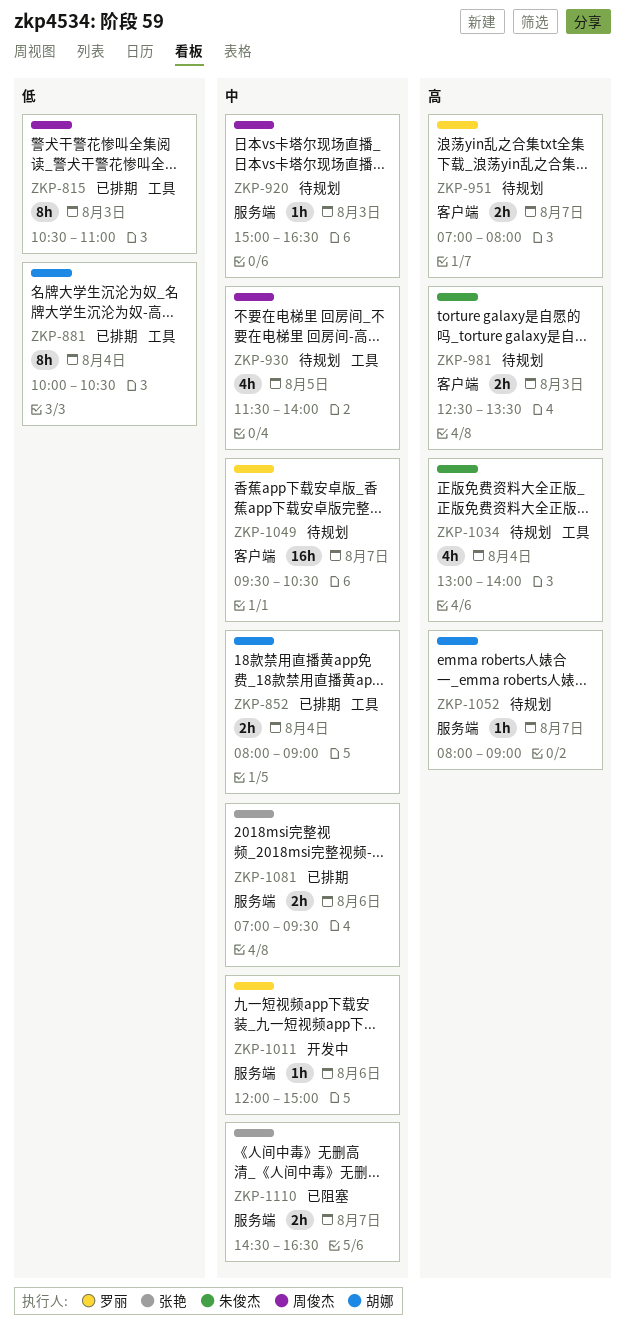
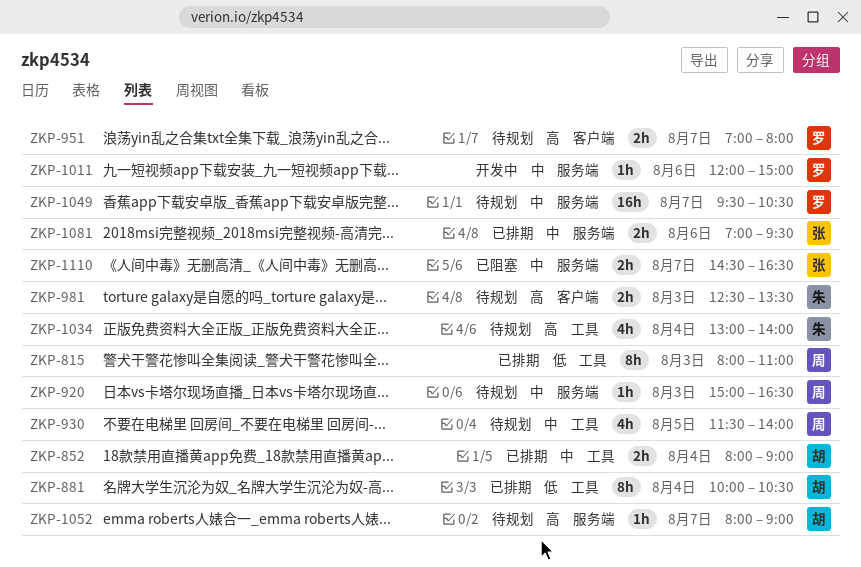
ZKP-815, begins: 10:30 -> 08:00
ZKP-1049, label: 客户端 -> 服务端

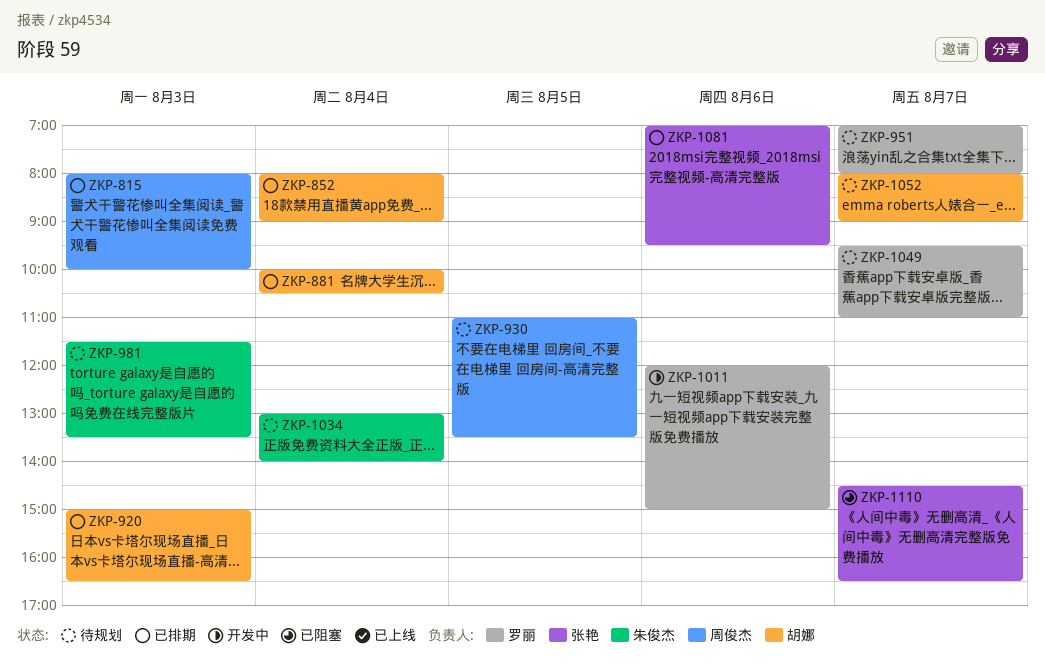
ZKP-815, ends: 11:00 -> 10:00
ZKP-920, status: 待规划 -> 已排期
ZKP-920, owner: 周俊杰 -> 胡娜
ZKP-930, begins: 11:30 -> 11:00
ZKP-930, ends: 14:00 -> 13:30
ZKP-981, begins: 12:30 -> 11:30
ZKP-1049, ends: 10:30 -> 11:00

